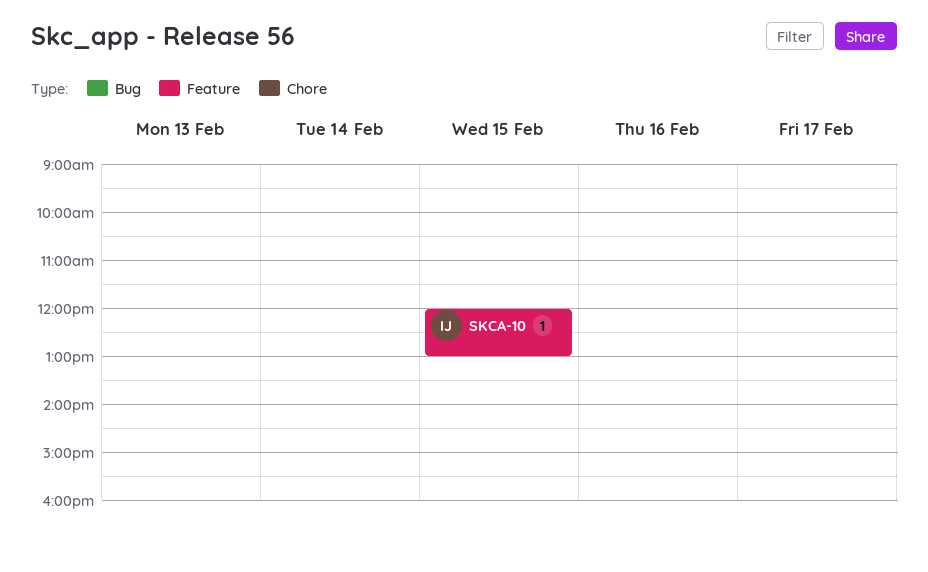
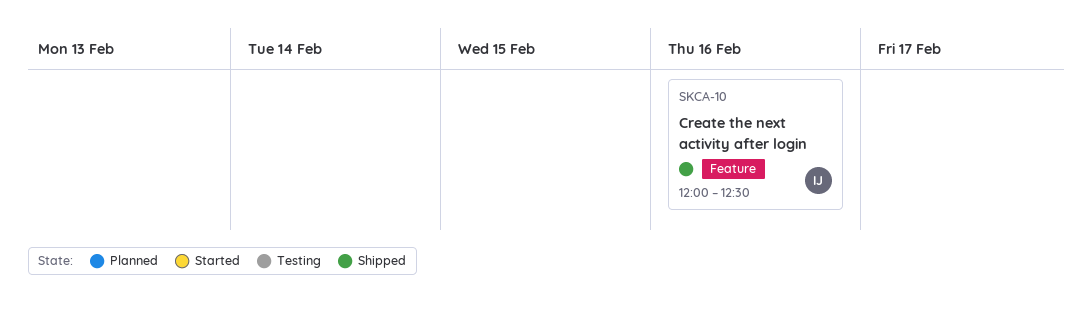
SKCA-10, day: Feb 15 -> Feb 16
SKCA-10, ends: 13:00 -> 12:30

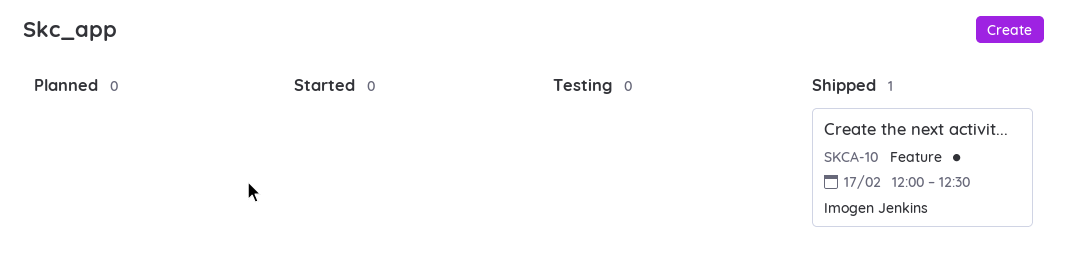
SKCA-10, day: Feb 16 -> Feb 17

